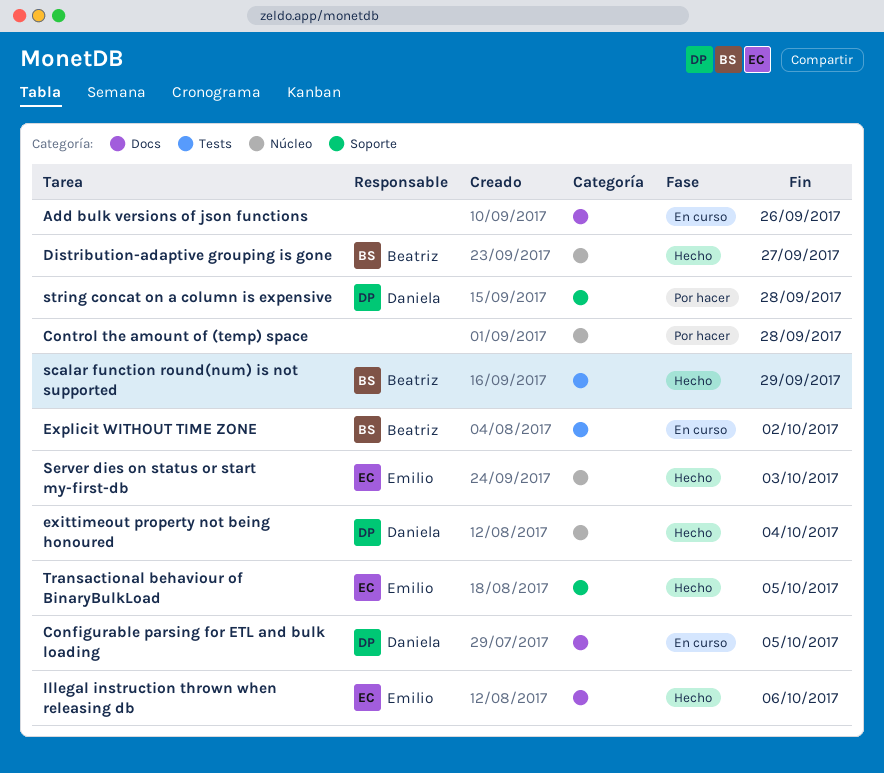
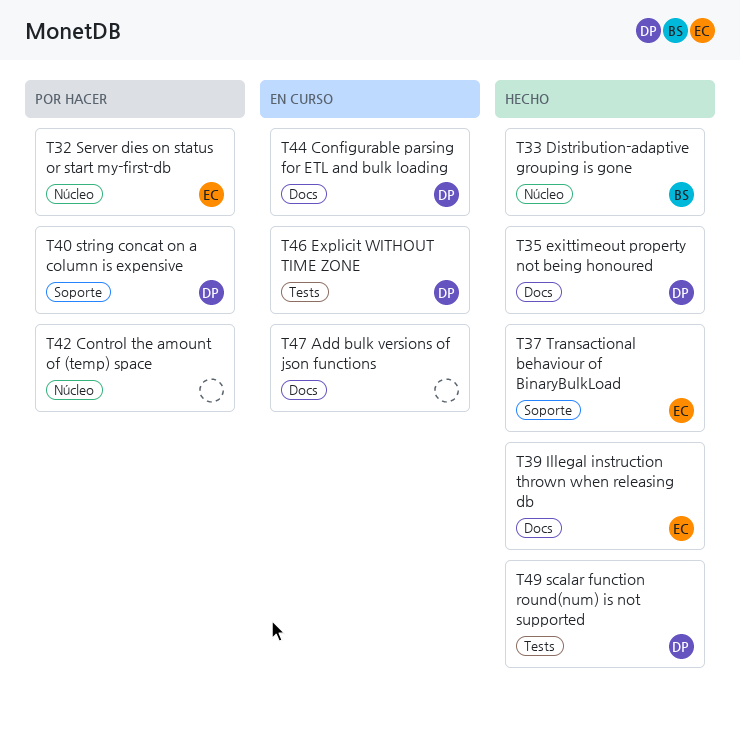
exittimeout property not being honoured, label: Núcleo -> Docs
Explicit WITHOUT TIME ZONE, owner: Beatriz -> Daniela
scalar function round(num) is not supported, owner: Beatriz -> Daniela
Server dies on status or start my-first-db, status: Hecho -> Por hacer

